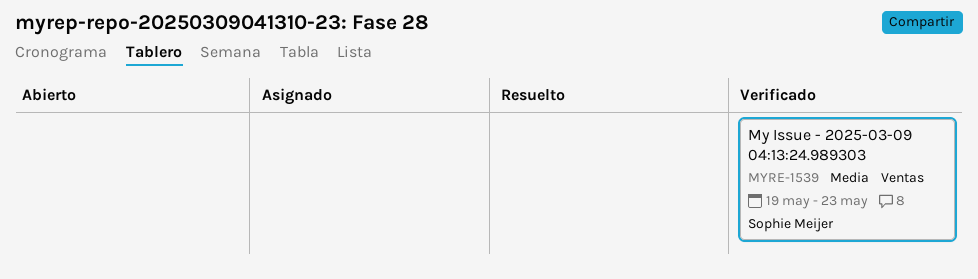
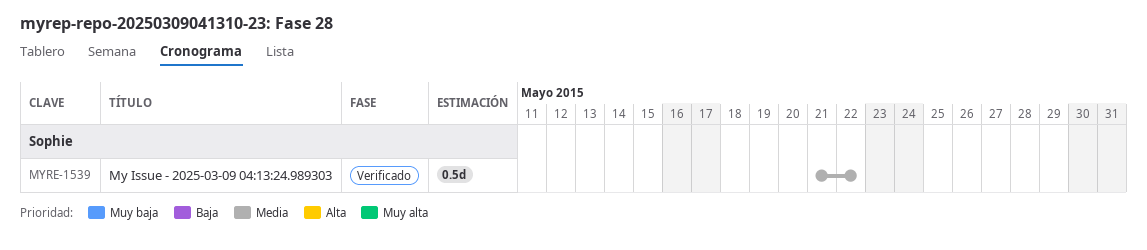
MYRE-1539, start: May 19 -> May 21
MYRE-1539, due: May 23 -> May 22

